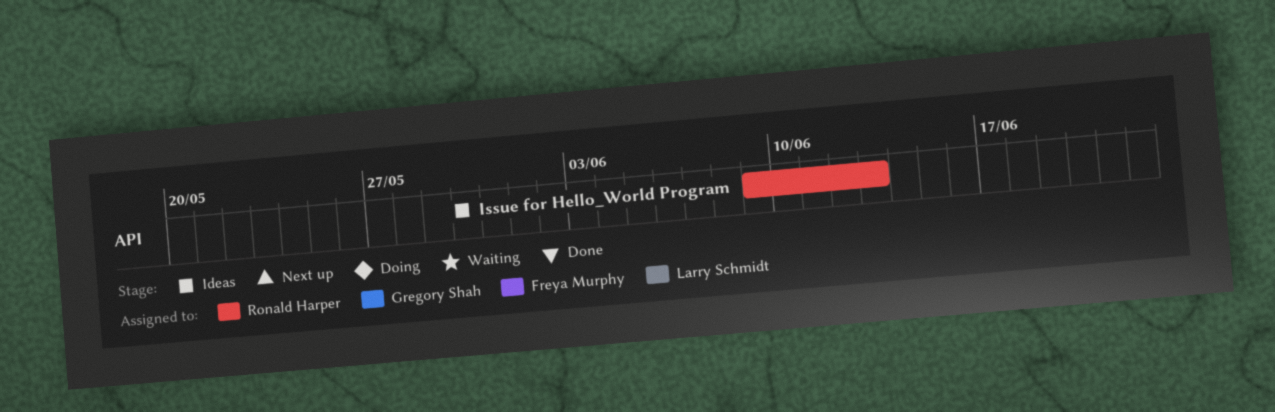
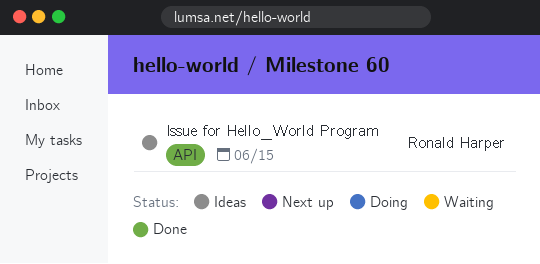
Issue for Hello_World Program, due: Jun 13 -> Jun 15

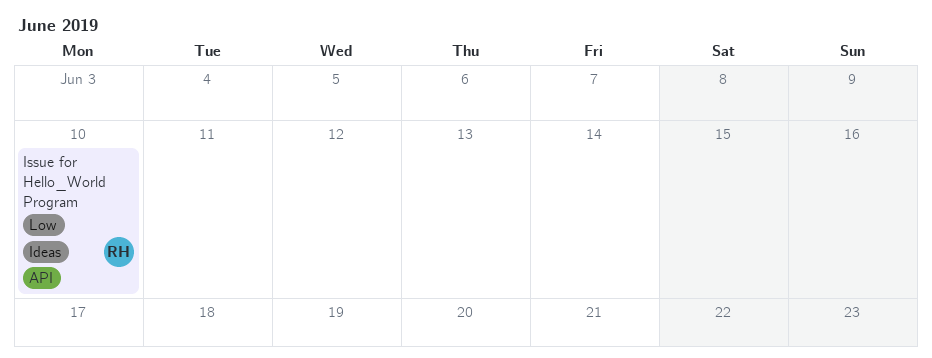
Issue for Hello_World Program, due: Jun 15 -> Jun 10

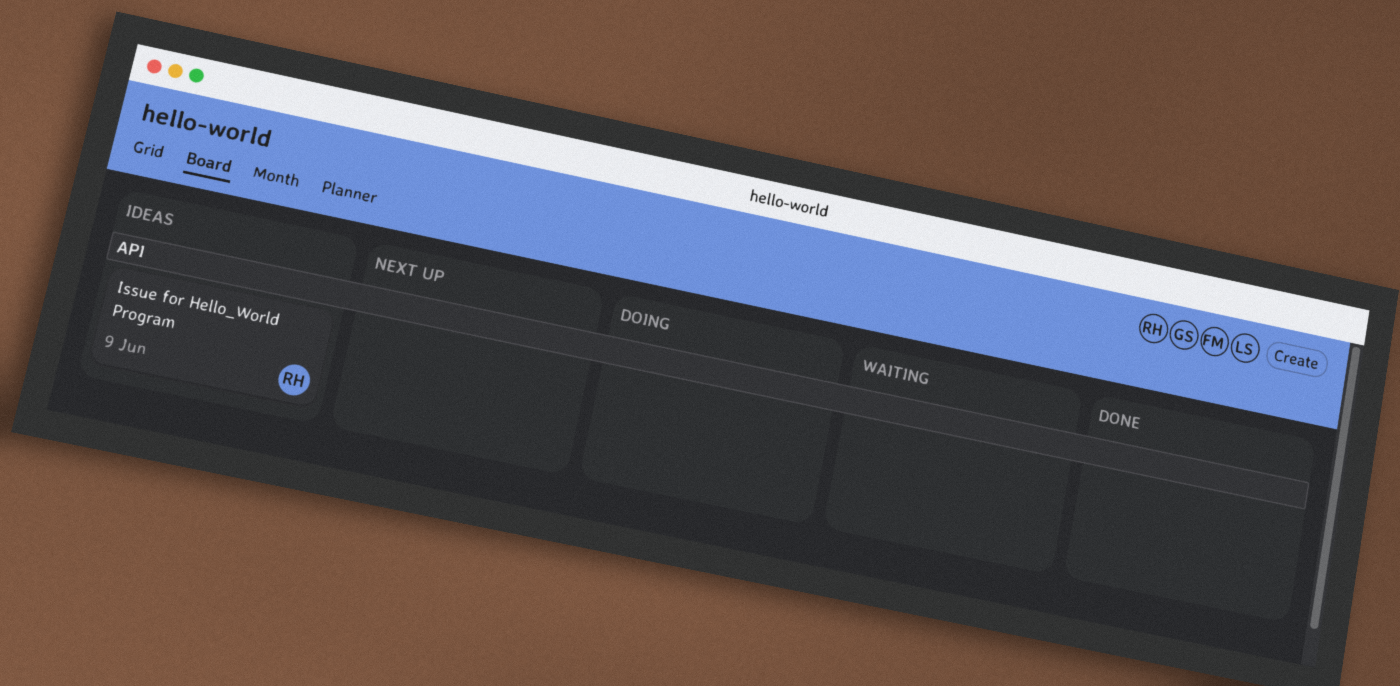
Issue for Hello_World Program, due: Jun 10 -> Jun 9

